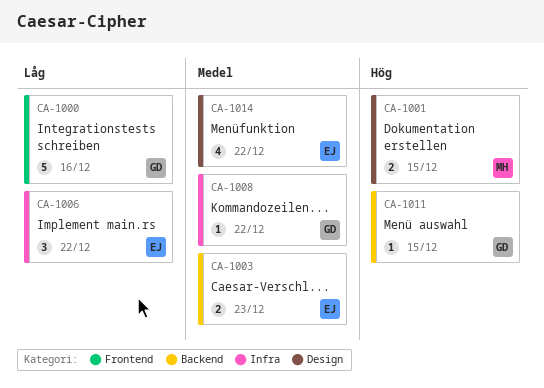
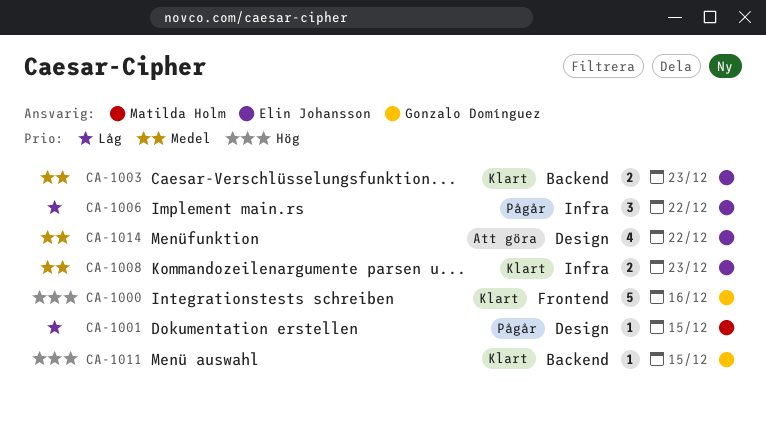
CA-1000, priority: Låg -> Hög
CA-1001, priority: Hög -> Låg
CA-1001, estimate: 2 -> 1
CA-1008, owner: Gonzalo Domínguez -> Elin Johansson
CA-1008, estimate: 1 -> 2
CA-1008, due: Dec 22 -> Dec 23

